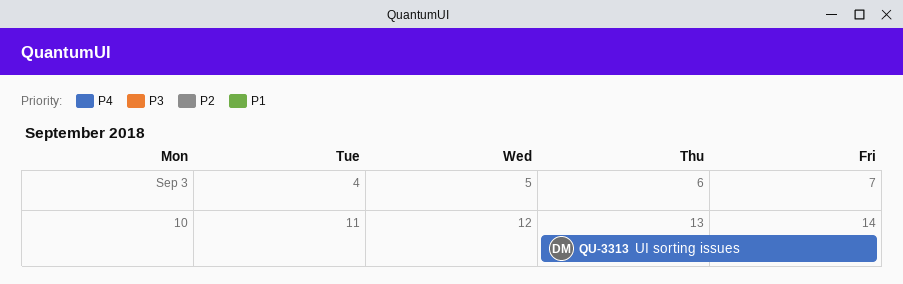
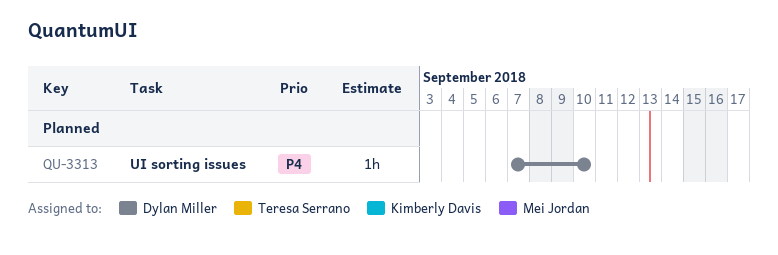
QU-3313, start: Sep 13 -> Sep 7
QU-3313, due: Sep 14 -> Sep 10

